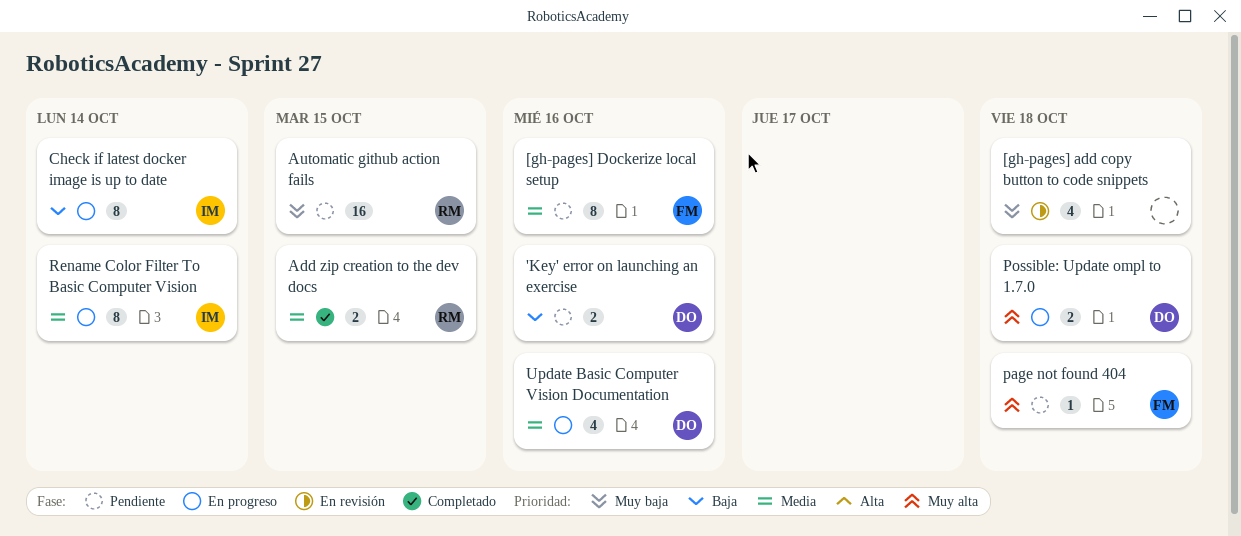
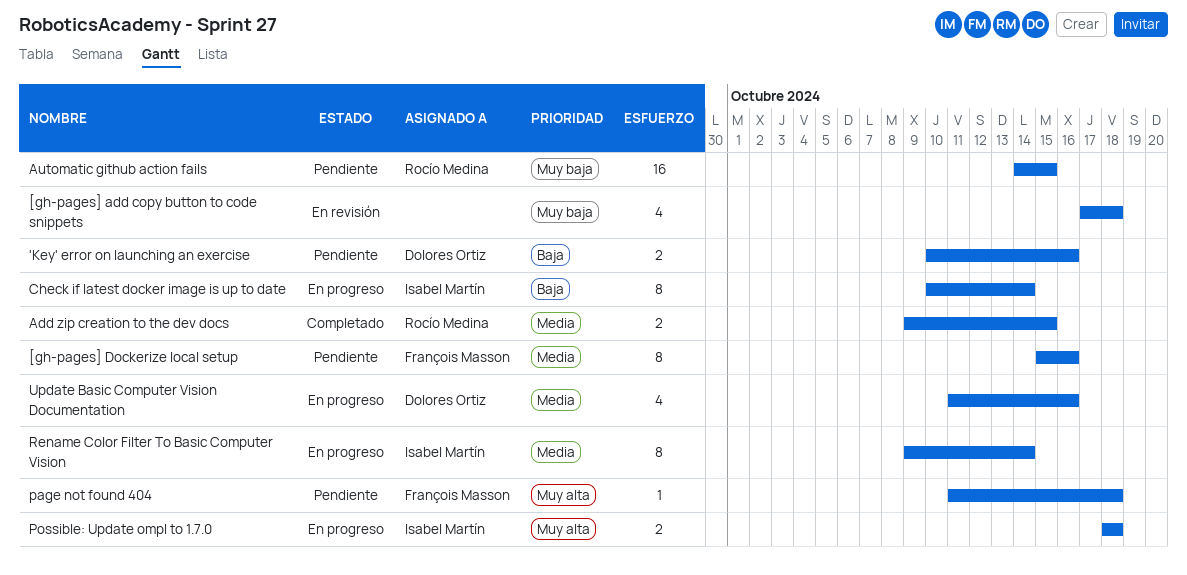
Possible: Update ompl to 1.7.0, owner: Dolores Ortiz -> Isabel Martín

